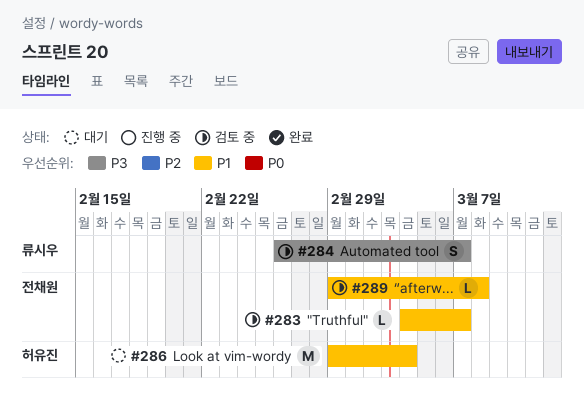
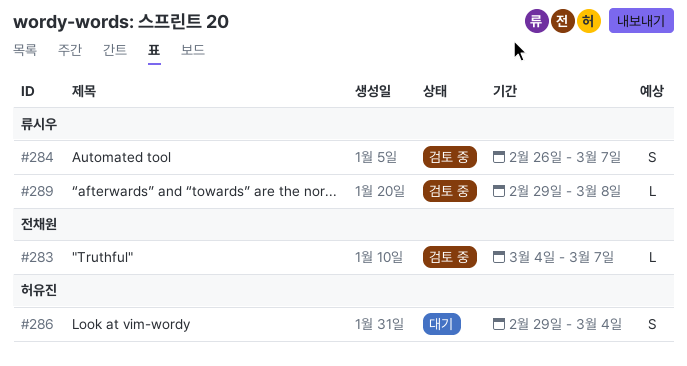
#286, estimate: M -> S
#289, owner: 전채원 -> 류시우

